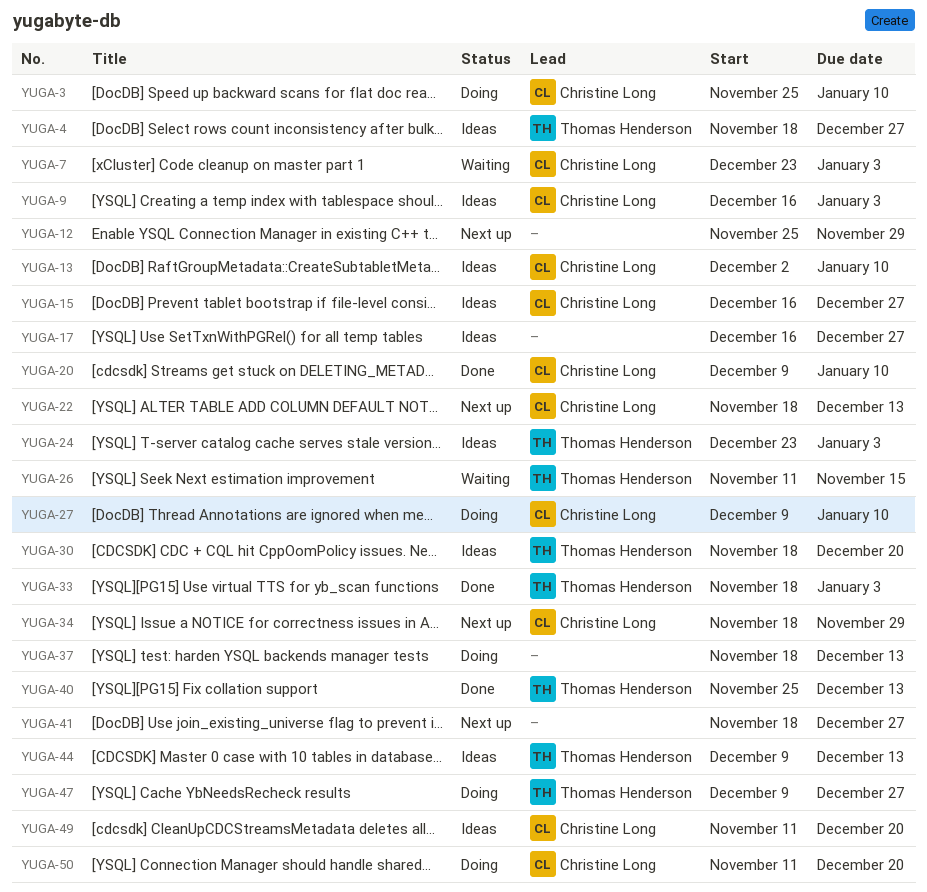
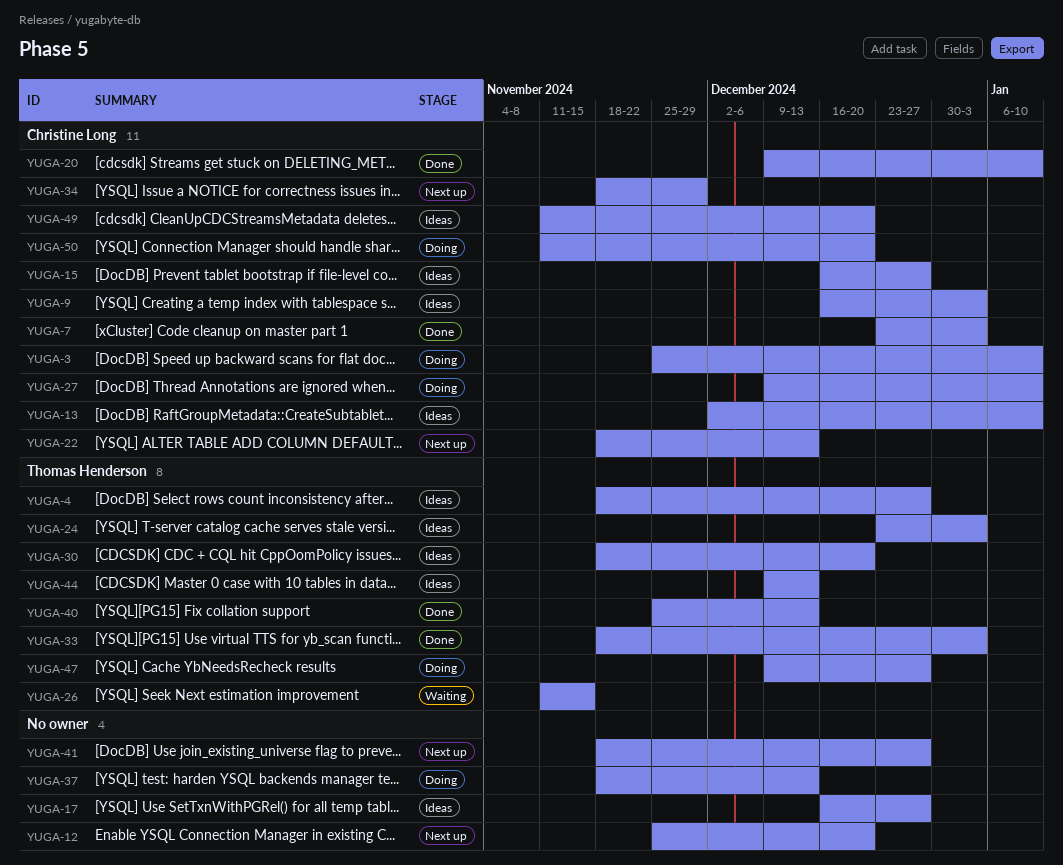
YUGA-7, status: Waiting -> Done
YUGA-12, due: Nov 29 -> Dec 20

